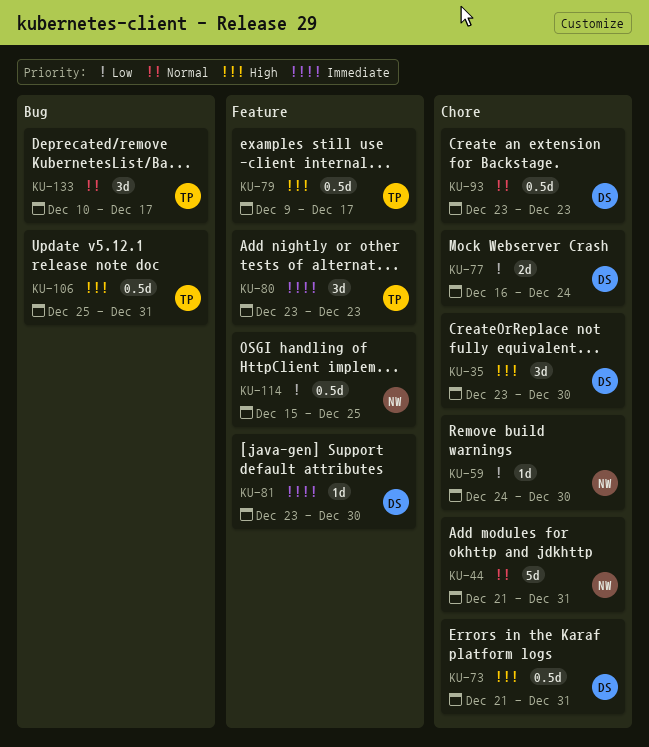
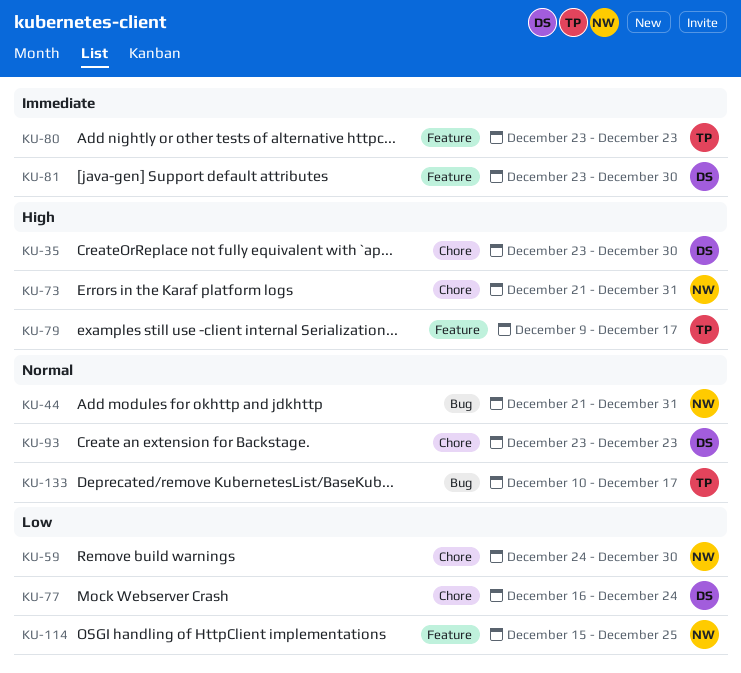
KU-44, label: Chore -> Bug
KU-73, owner: DS -> NW
KU-106: present -> none

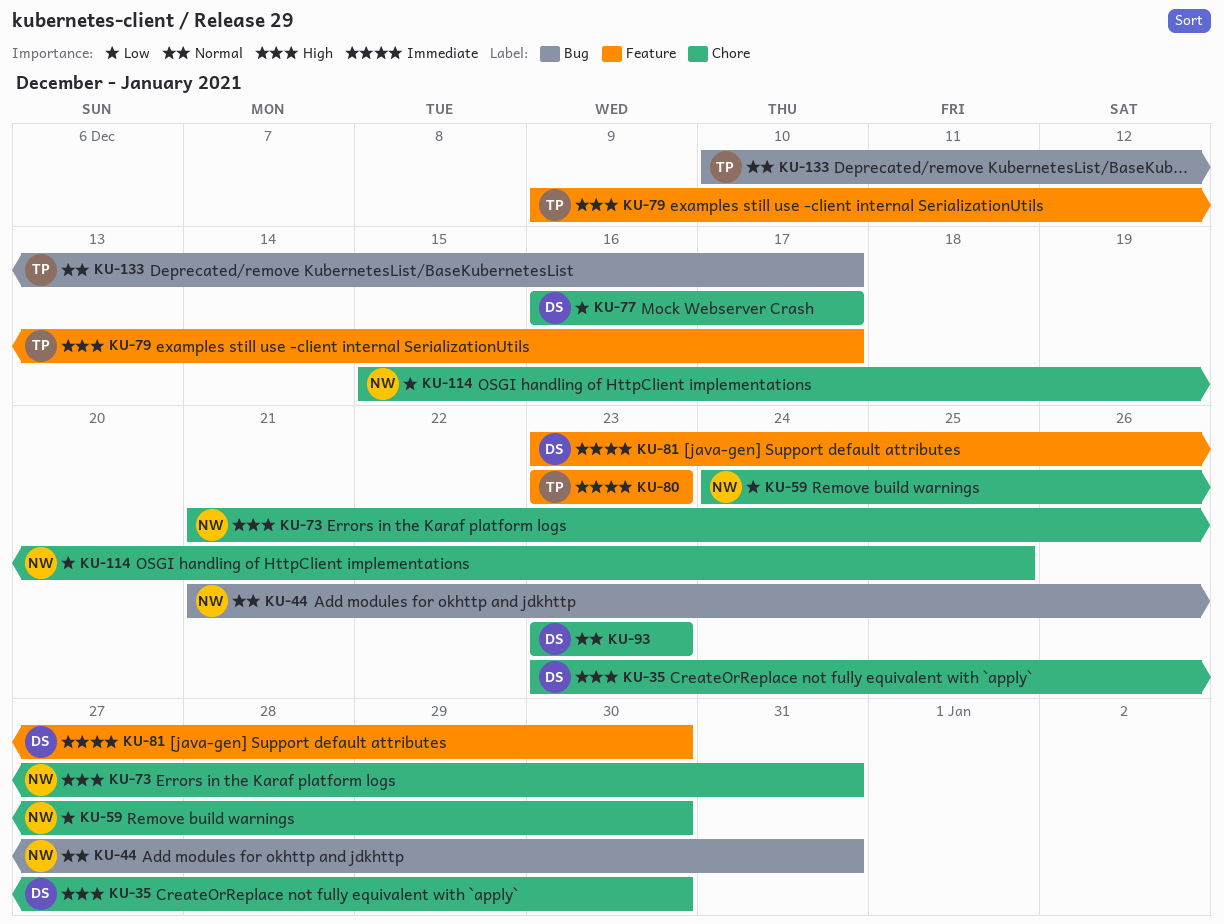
KU-77, due: Dec 24 -> Dec 17
KU-114, label: Feature -> Chore

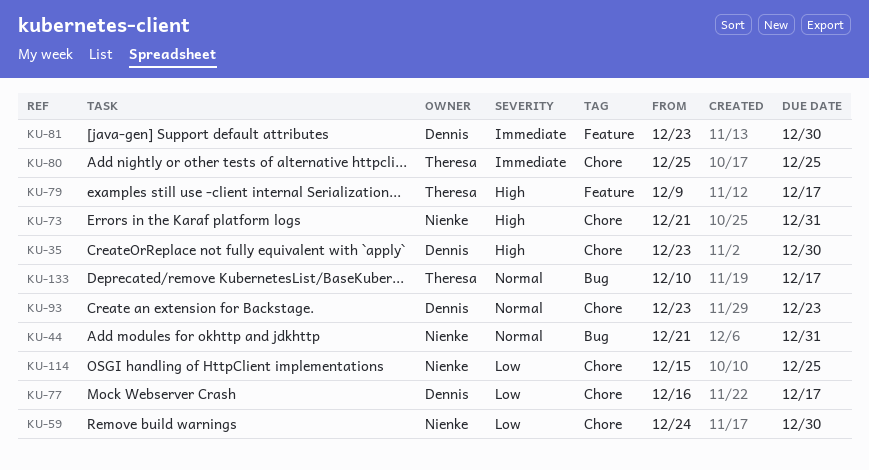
KU-80, label: Feature -> Chore
KU-80, start: Dec 23 -> Dec 25
KU-80, due: Dec 23 -> Dec 25

